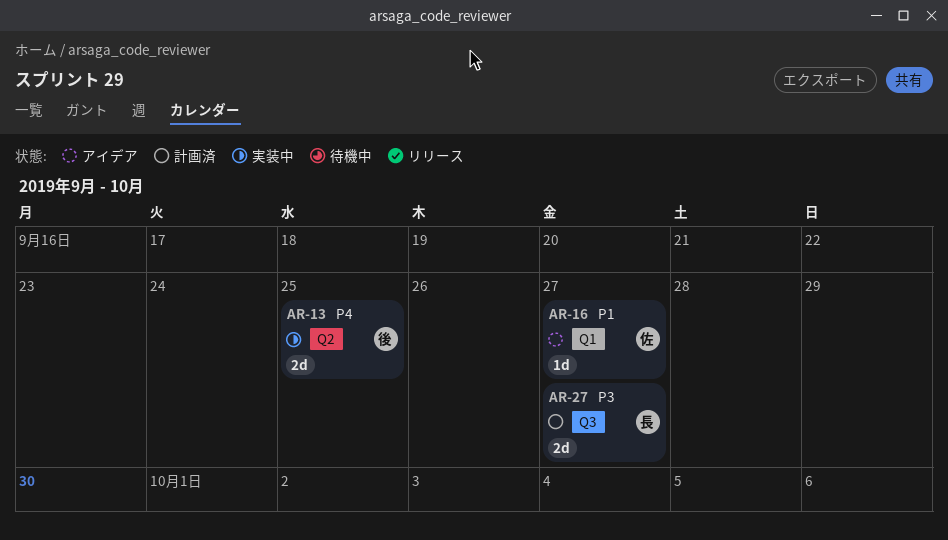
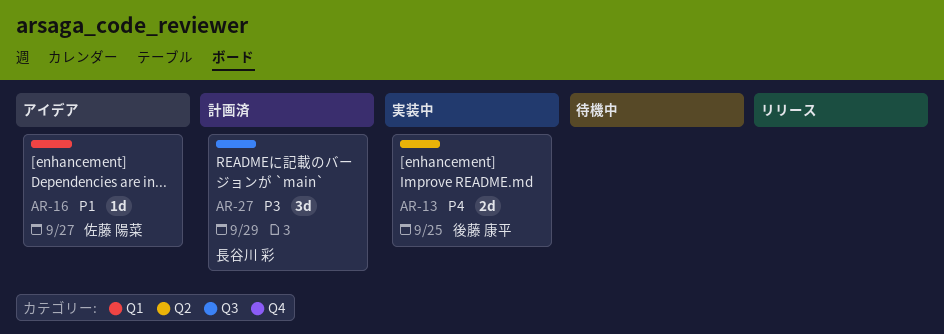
AR-27, estimate: 2d -> 3d
AR-27, due: Sep 27 -> Sep 29

